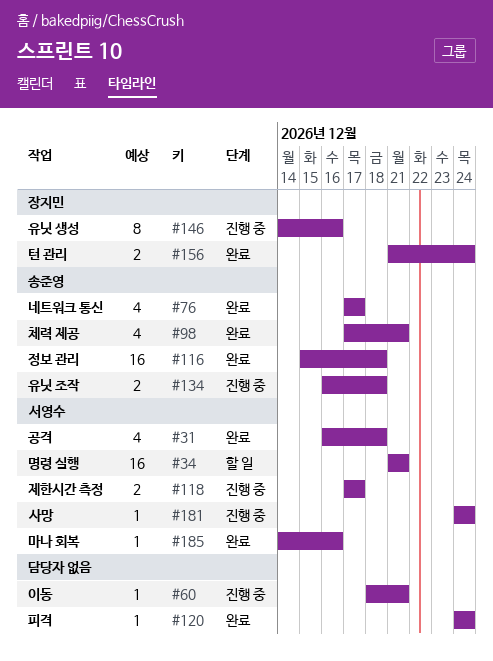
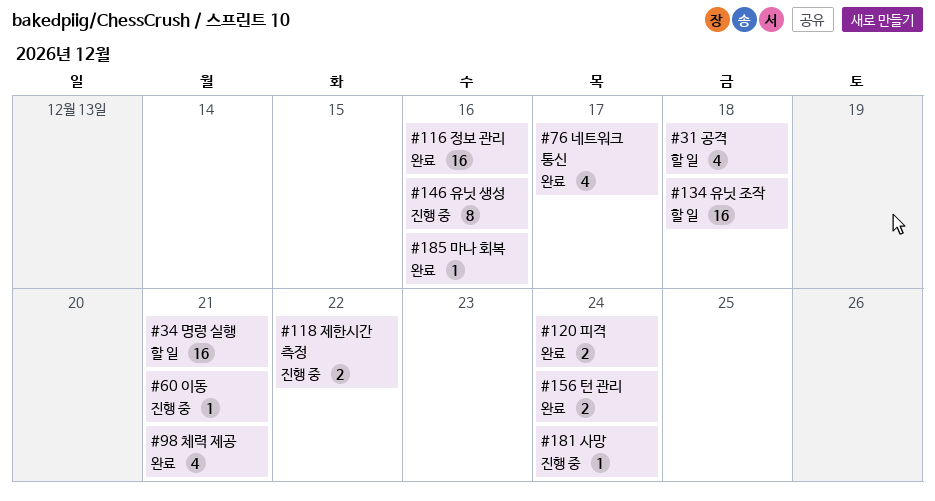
#31, status: 완료 -> 할 일
#116, due: Dec 18 -> Dec 16
#118, due: Dec 17 -> Dec 22
#120, estimate: 1 -> 2
#134, status: 진행 중 -> 할 일
#134, estimate: 2 -> 16

